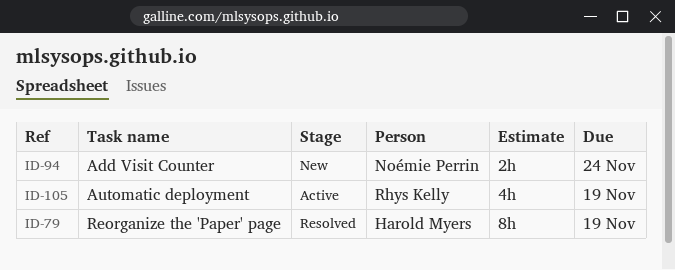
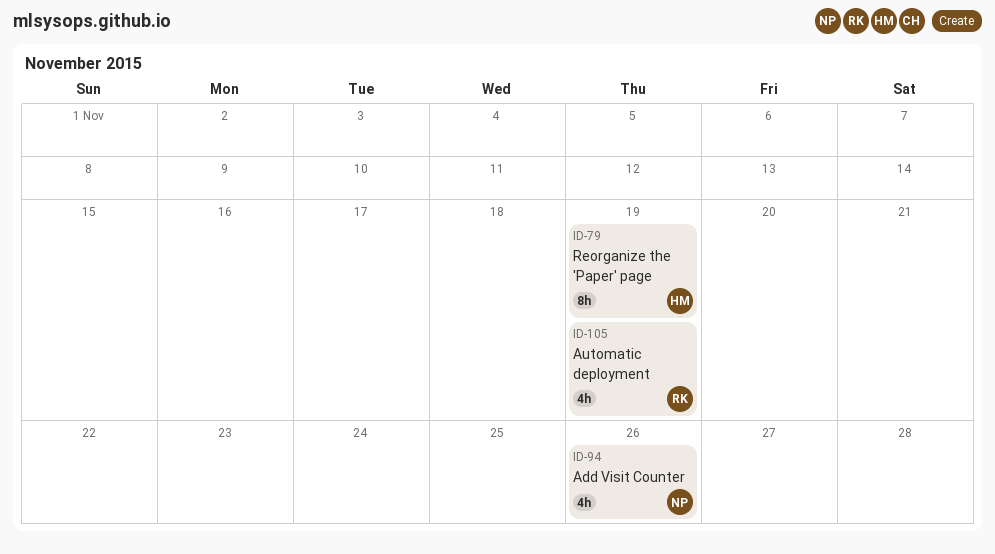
ID-94, estimate: 2h -> 4h
ID-94, due: Nov 24 -> Nov 26

